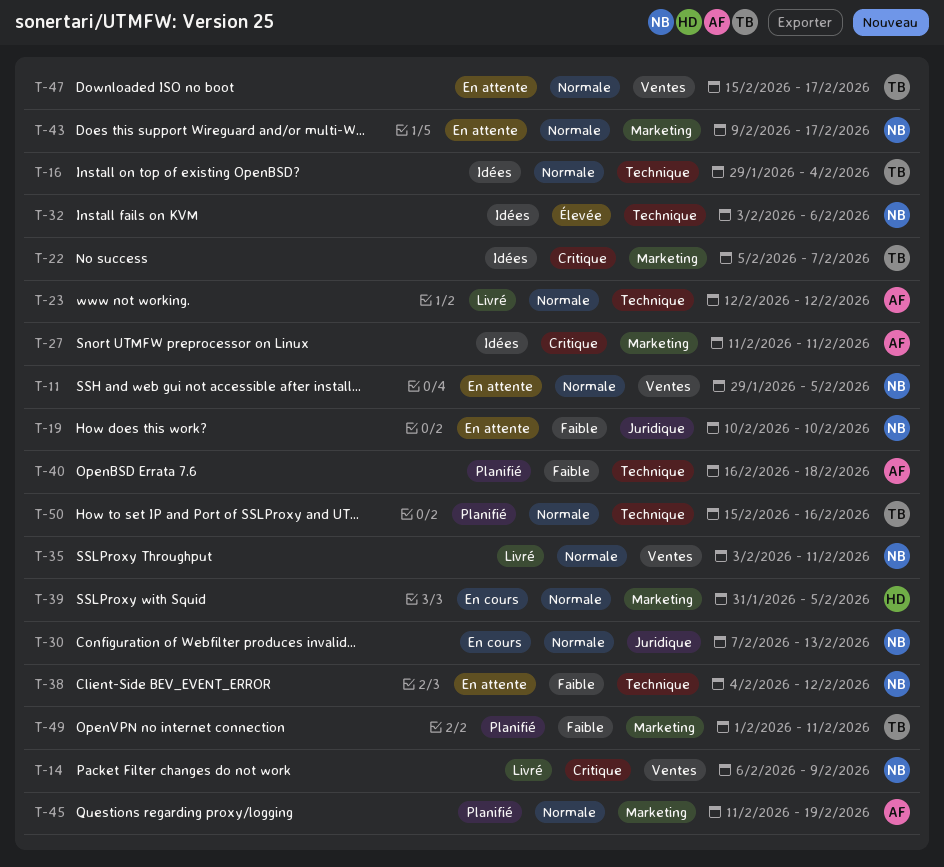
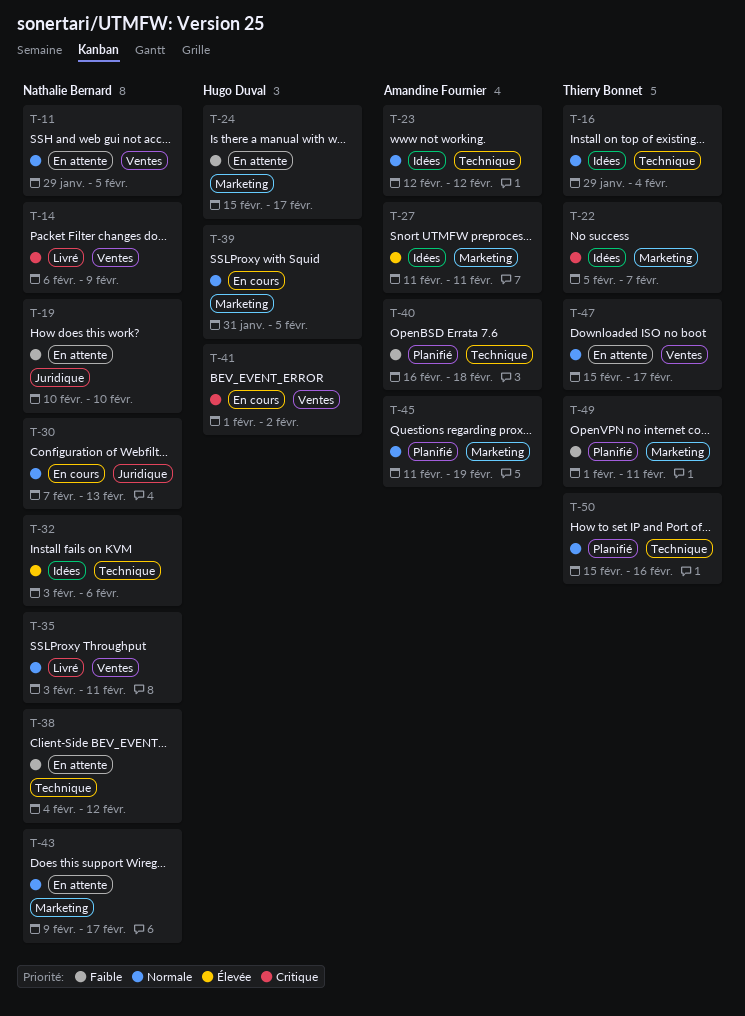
T-23, status: Livré -> Idées
T-24: none -> present
T-27, priority: Critique -> Élevée
T-41: none -> present

